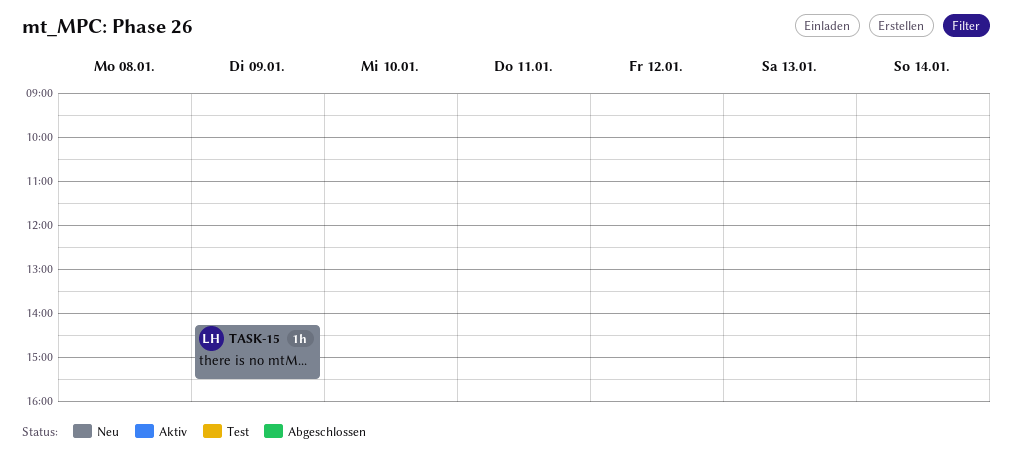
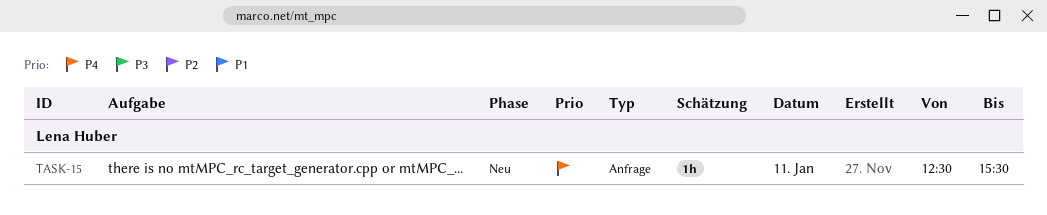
TASK-15, day: Jan 9 -> Jan 11
TASK-15, begins: 14:15 -> 12:30

